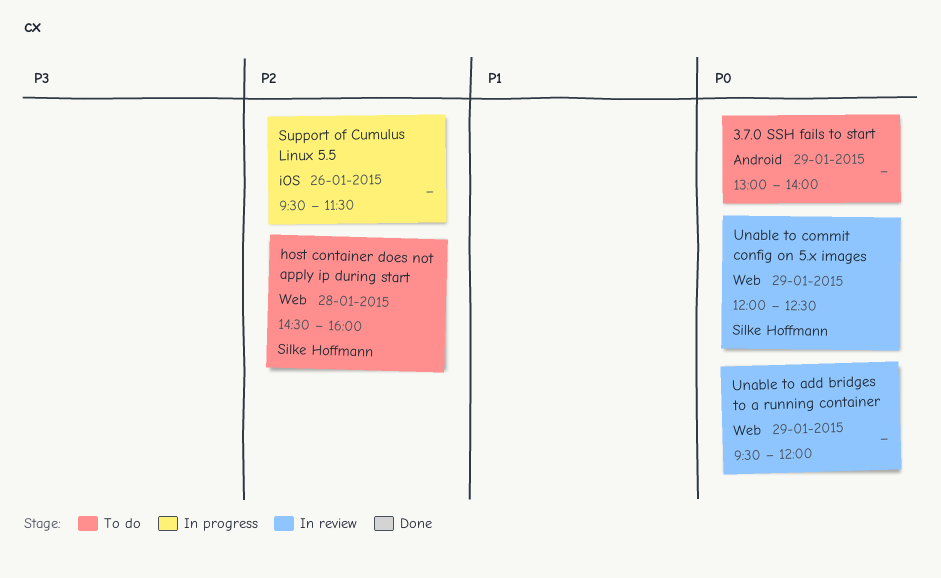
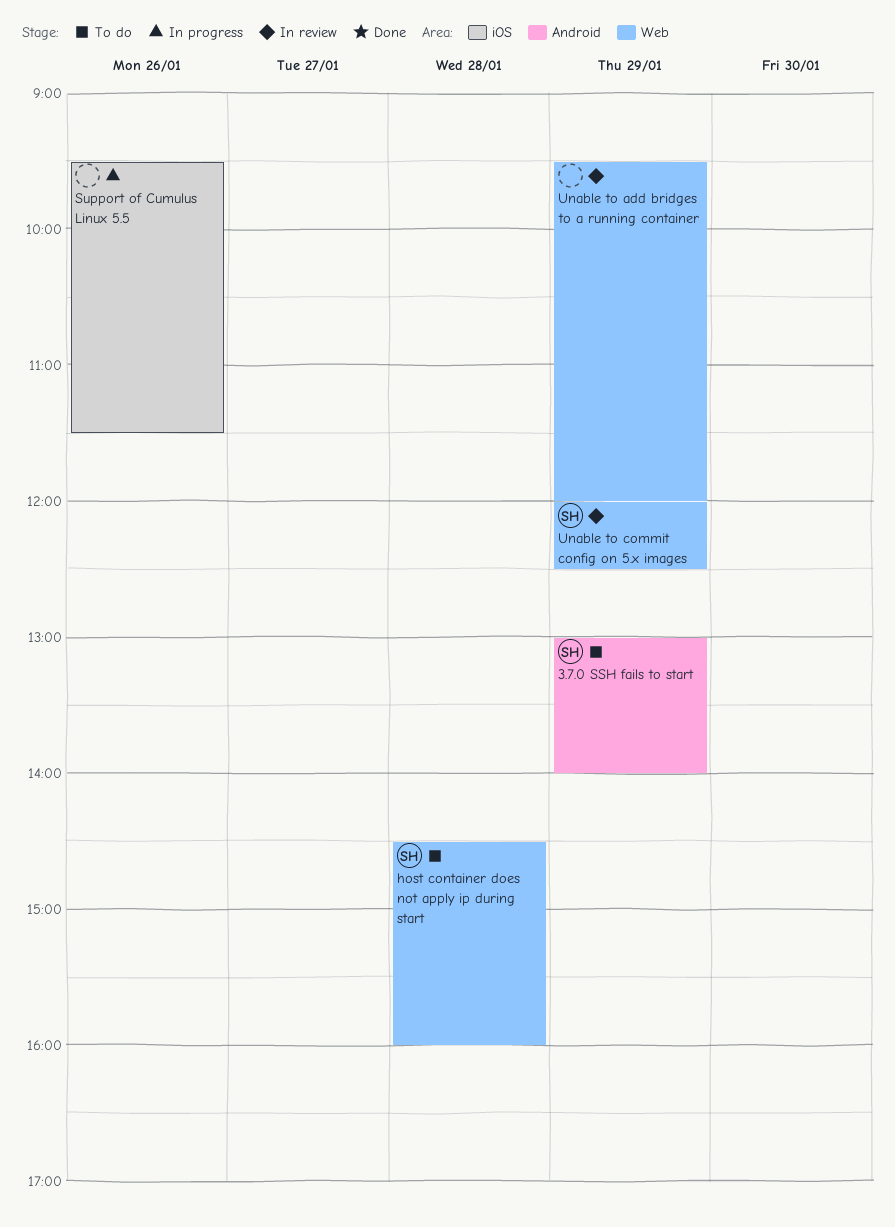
3.7.0 SSH fails to start, owner: none -> Silke Hoffmann

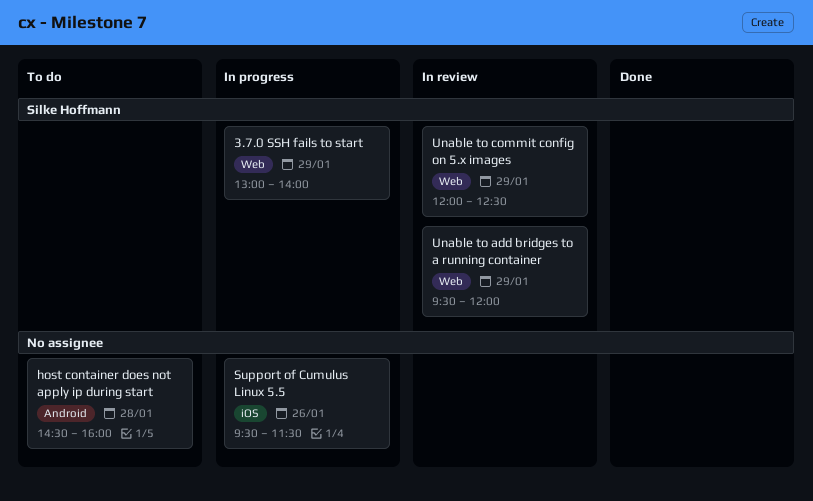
3.7.0 SSH fails to start, status: To do -> In progress
3.7.0 SSH fails to start, label: Android -> Web
host container does not apply ip during start, owner: Silke Hoffmann -> none
host container does not apply ip during start, label: Web -> Android
Unable to add bridges to a running container, owner: none -> Silke Hoffmann

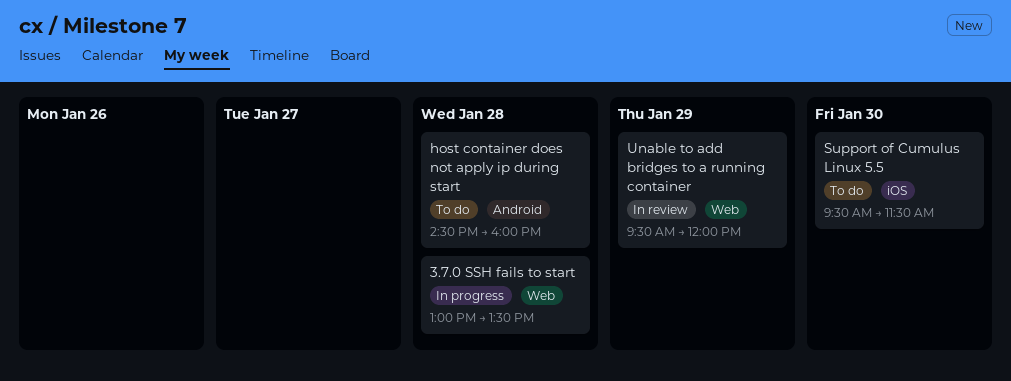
3.7.0 SSH fails to start, day: Jan 29 -> Jan 28
3.7.0 SSH fails to start, ends: 14:00 -> 13:30
Support of Cumulus Linux 5.5, status: In progress -> To do
Support of Cumulus Linux 5.5, day: Jan 26 -> Jan 30
Unable to commit config on 5.x images: present -> none

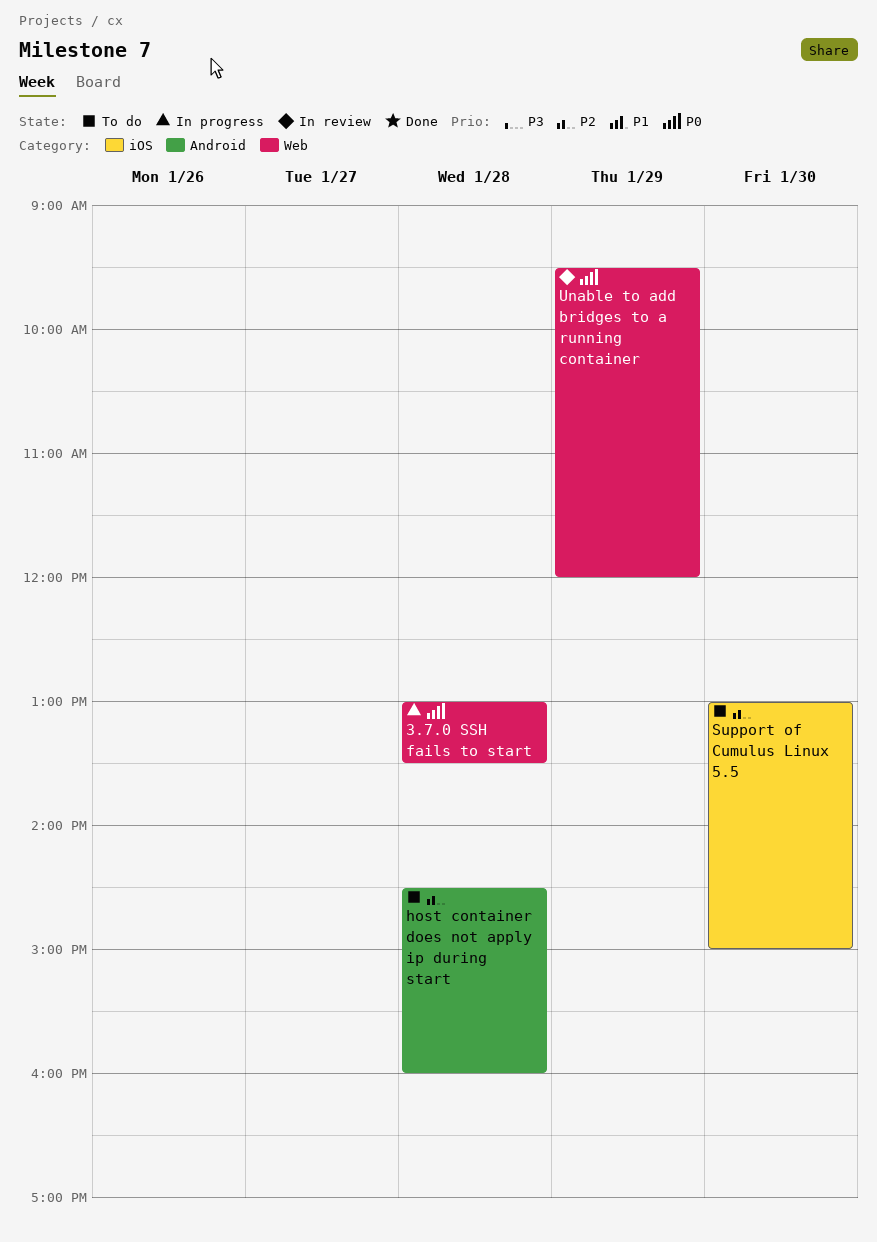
Support of Cumulus Linux 5.5, begins: 09:30 -> 13:00
Support of Cumulus Linux 5.5, ends: 11:30 -> 15:00

